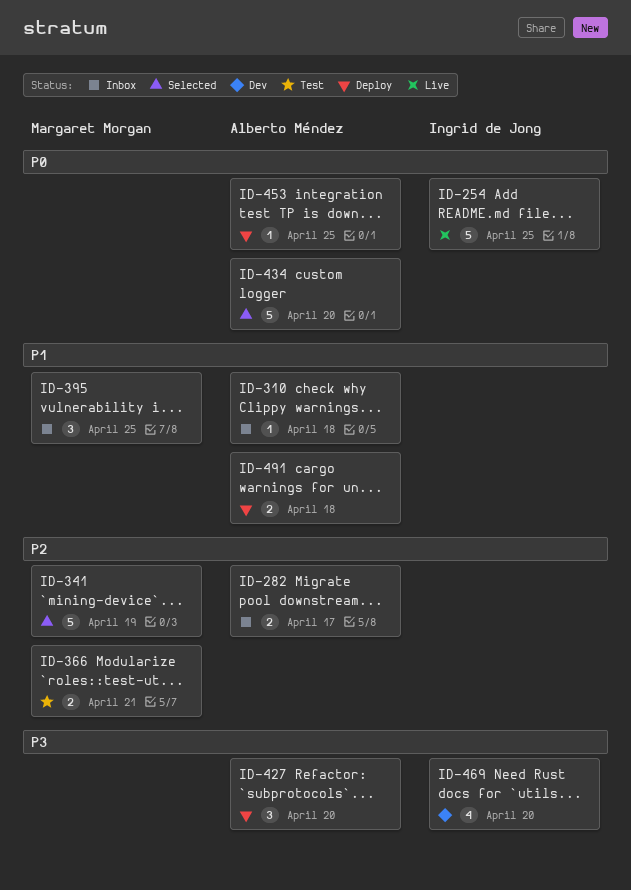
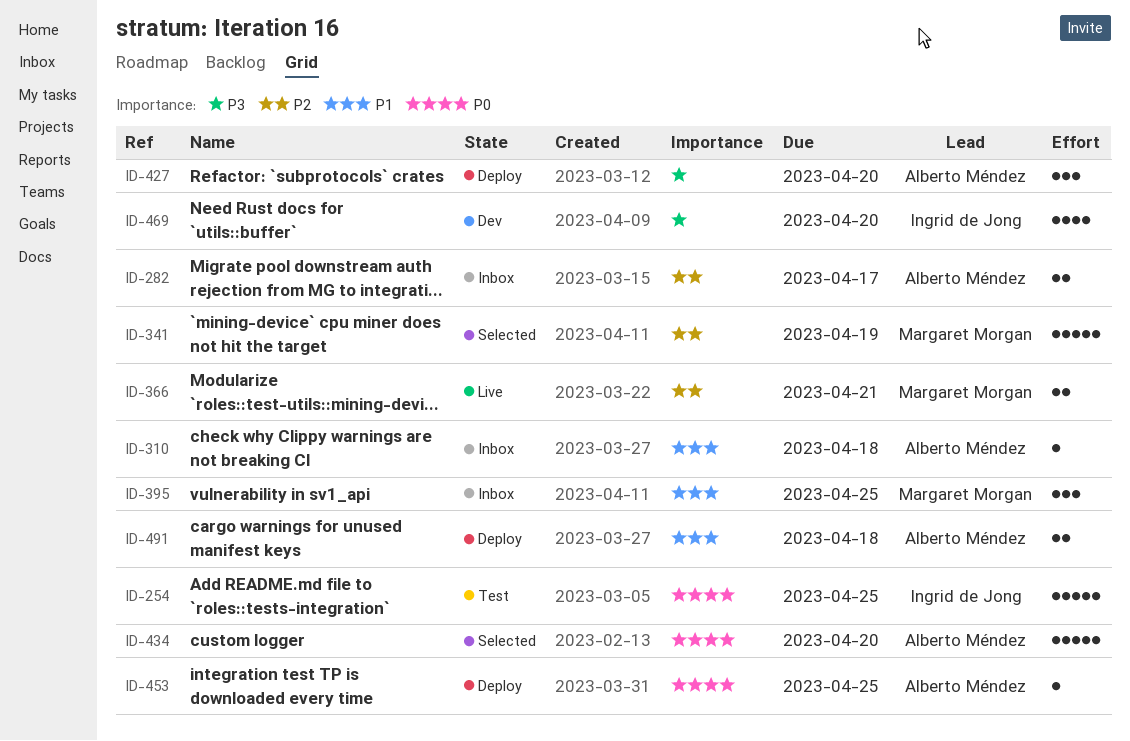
ID-254, status: Live -> Test
ID-366, status: Test -> Live

